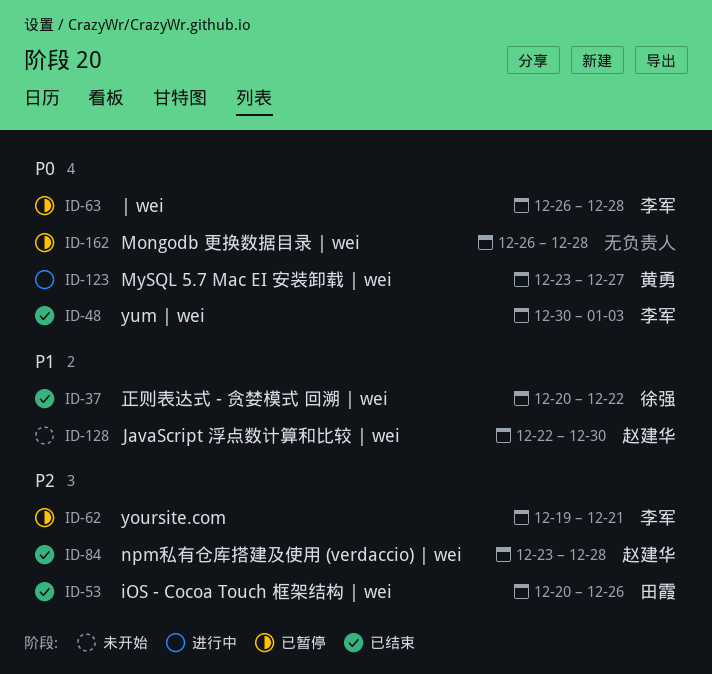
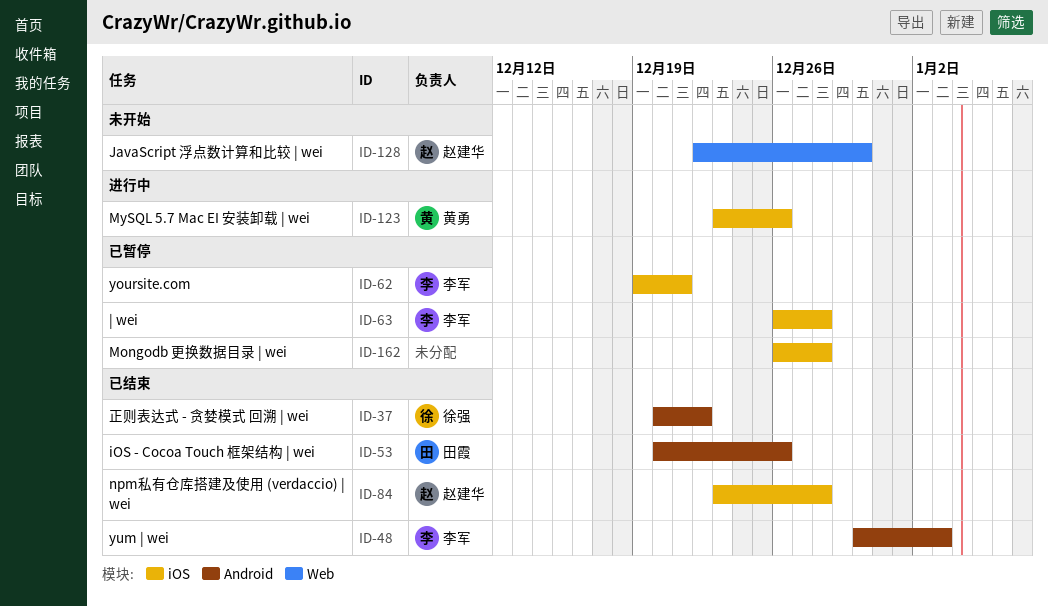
ID-123, due: Dec 27 -> Dec 26

